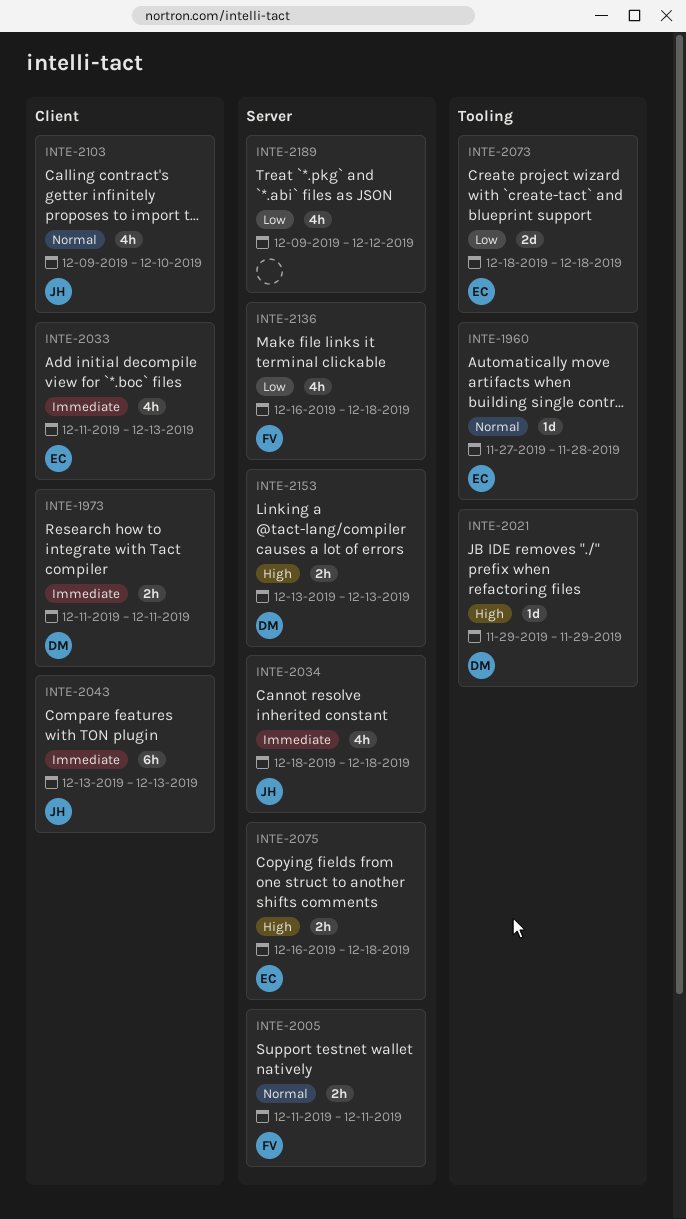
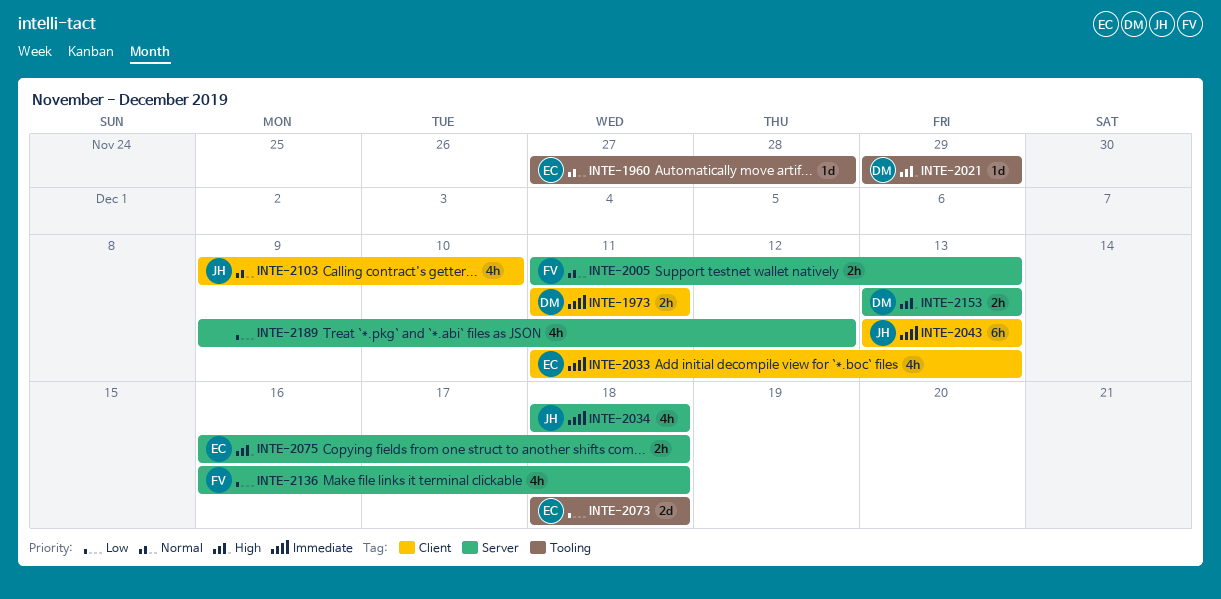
INTE-2005, due: Dec 11 -> Dec 13

